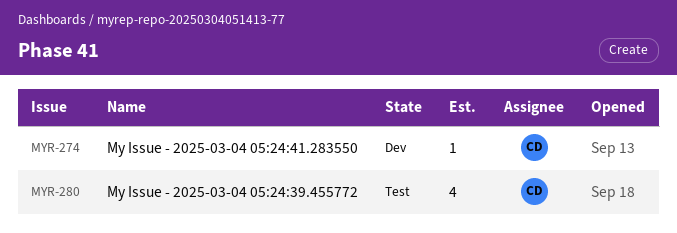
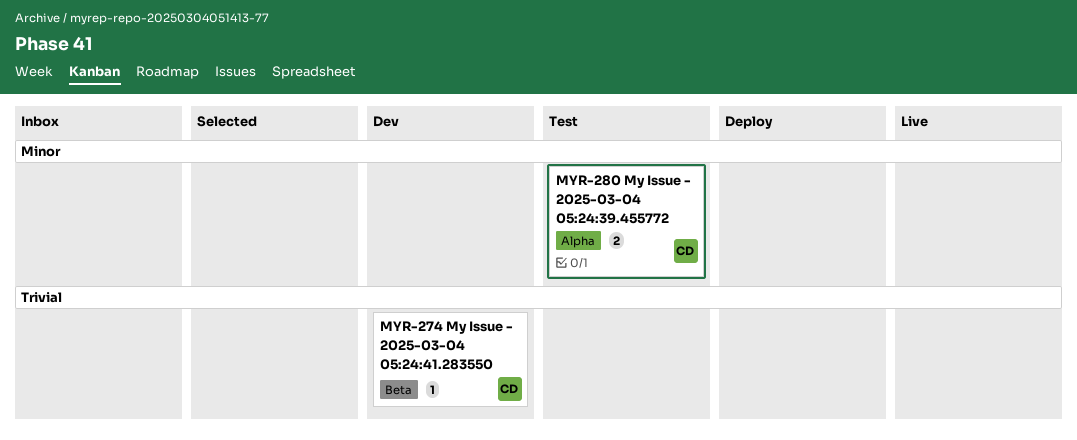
MYR-280, estimate: 4 -> 2

